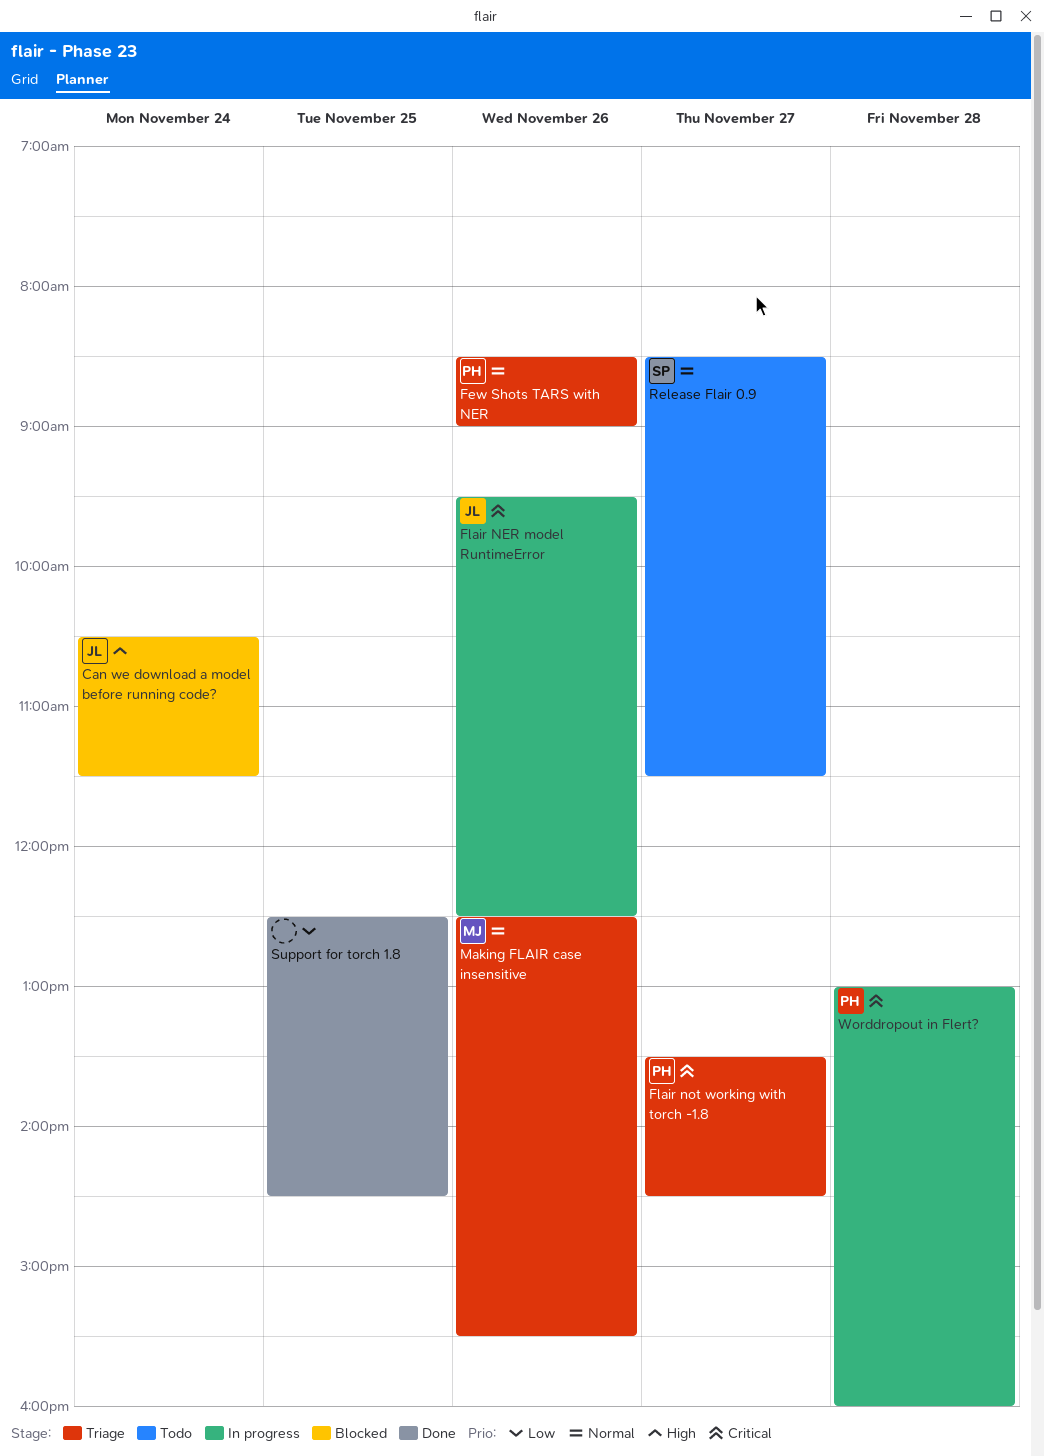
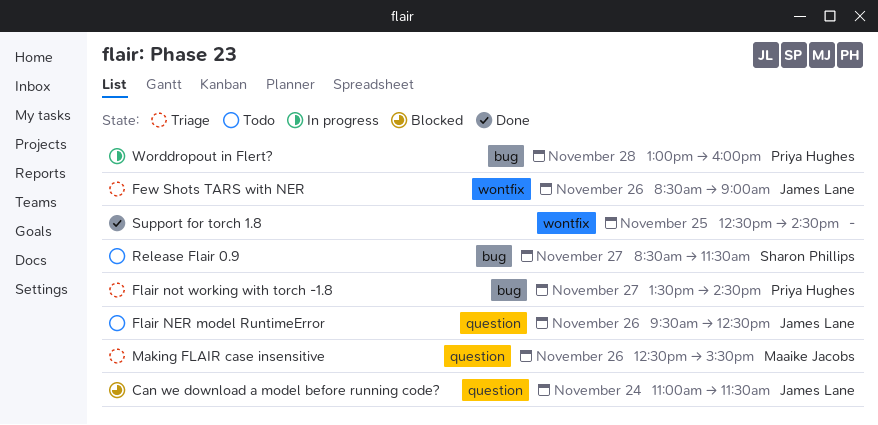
Can we download a model before running code?, begins: 10:30 -> 11:00
Few Shots TARS with NER, owner: Priya Hughes -> James Lane
Flair NER model RuntimeError, status: In progress -> Todo

